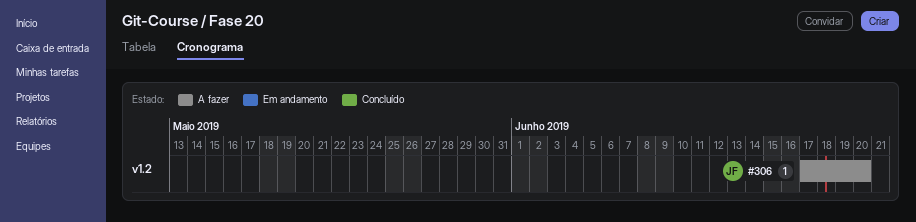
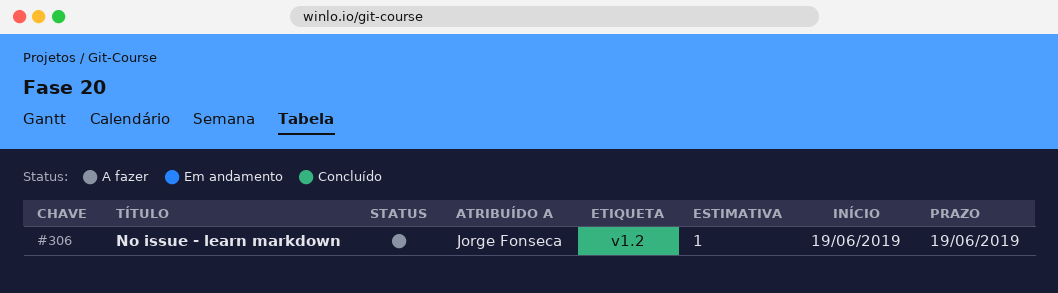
#306, start: Jun 17 -> Jun 19
#306, due: Jun 20 -> Jun 19

